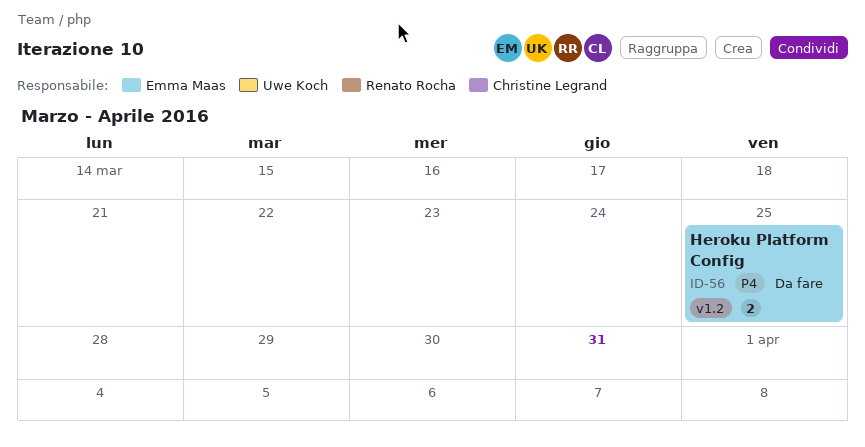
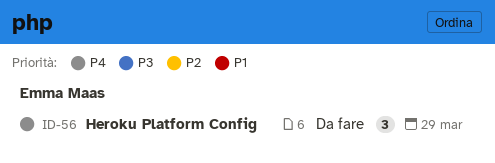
ID-56, estimate: 2 -> 3
ID-56, due: Mar 25 -> Mar 29

